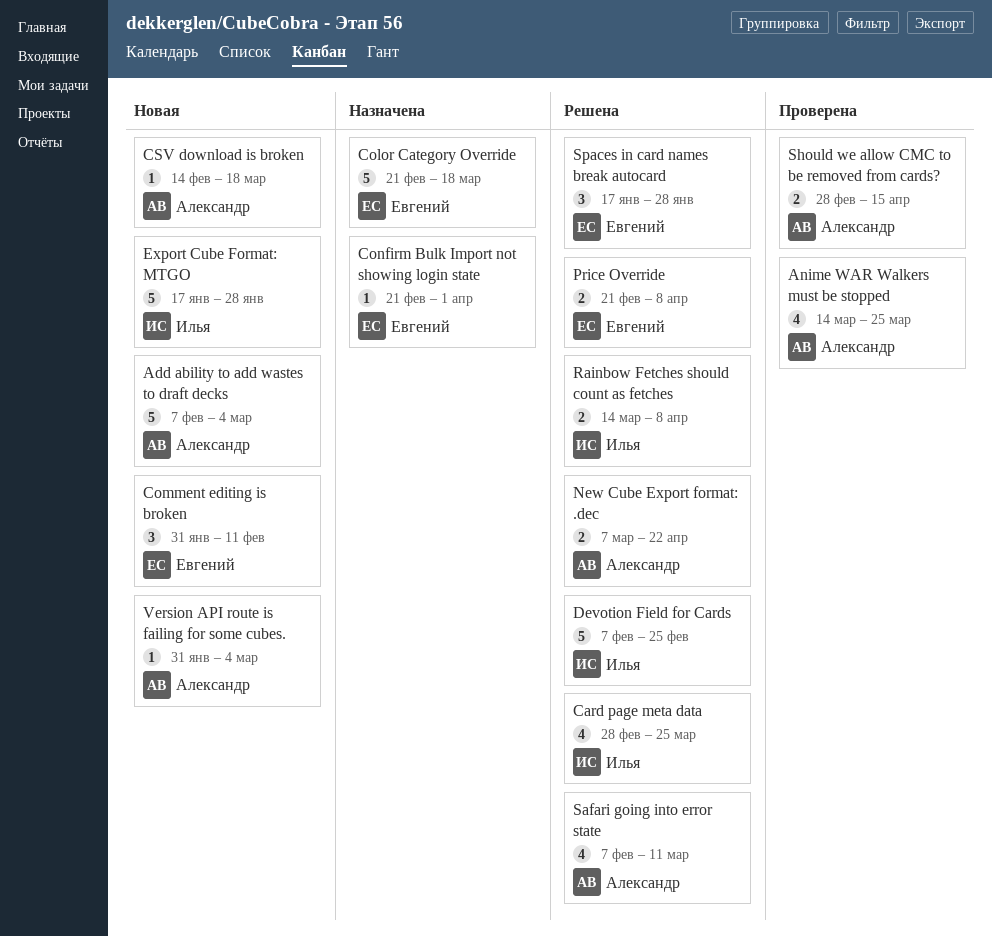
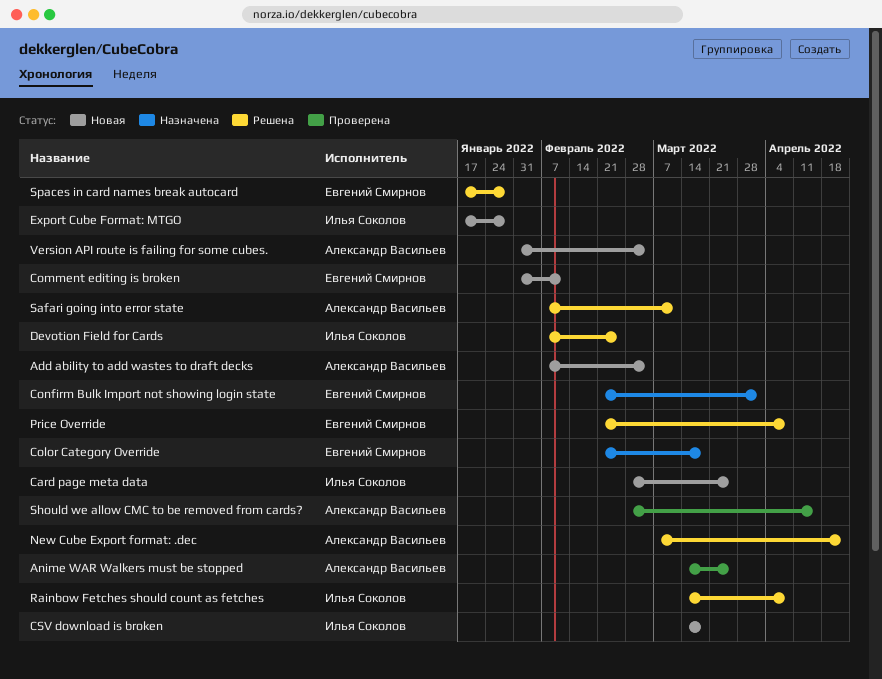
Card page meta data, status: Решена -> Новая
CSV download is broken, owner: Александр Васильев -> Илья Соколов
CSV download is broken, start: Feb 14 -> Mar 14

